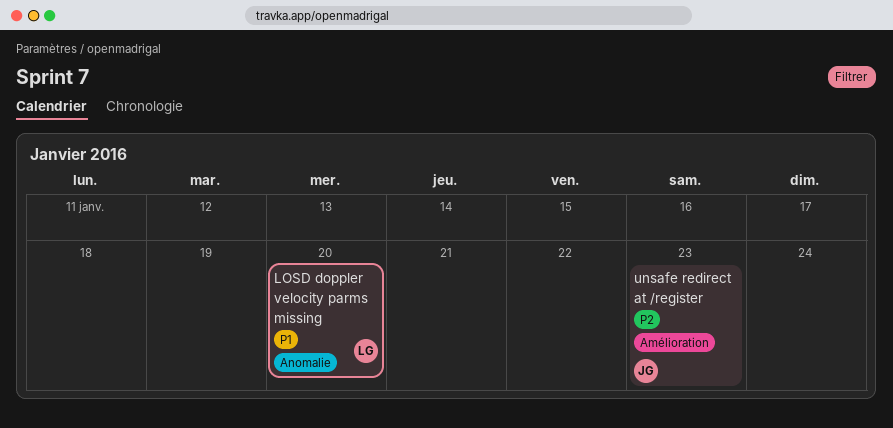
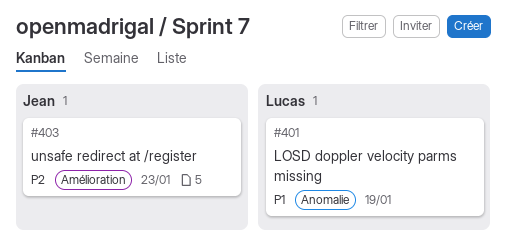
LOSD doppler velocity parms missing, due: Jan 20 -> Jan 19

